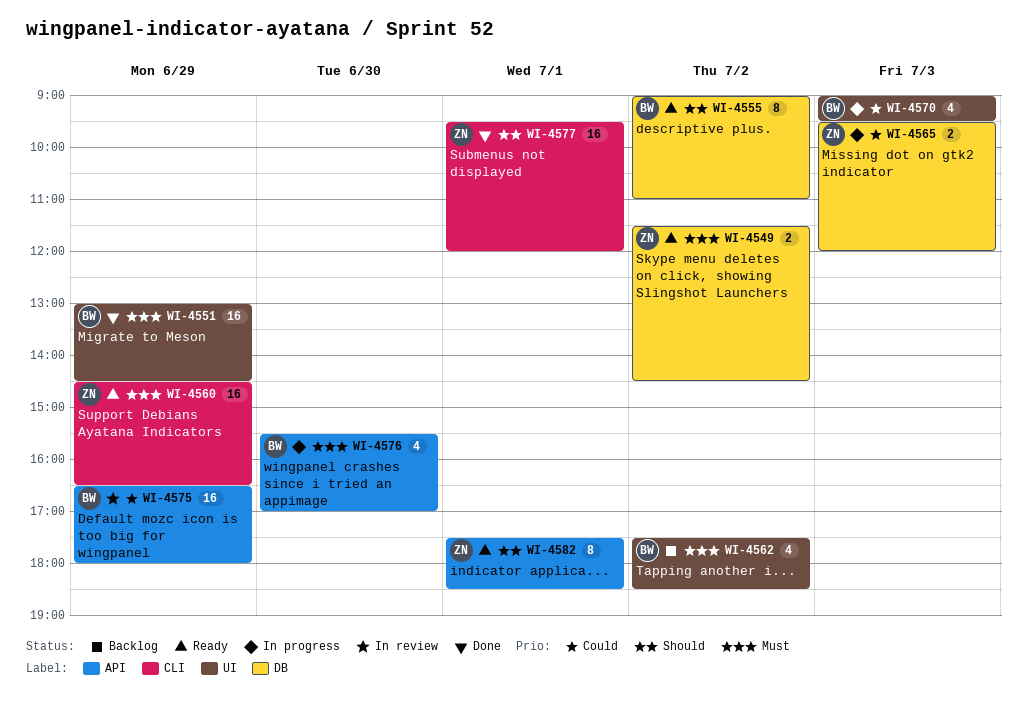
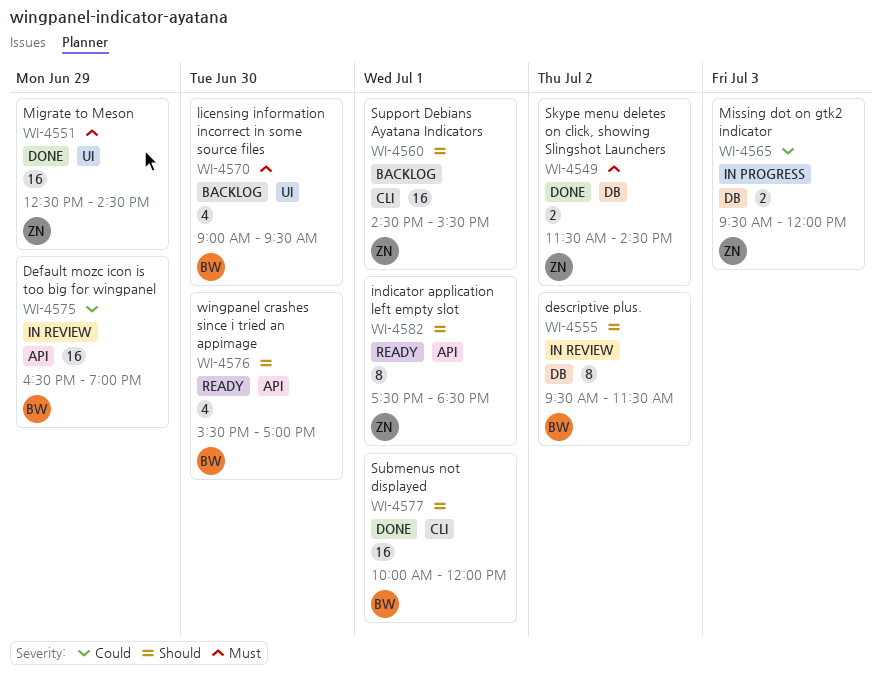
WI-4549, status: Ready -> Done
WI-4551, owner: BW -> ZN
WI-4551, begins: 13:00 -> 12:30
WI-4555, status: Ready -> In review
WI-4555, begins: 09:00 -> 09:30
WI-4555, ends: 11:00 -> 11:30
WI-4560, status: Ready -> Backlog
WI-4560, priority: Must -> Should
WI-4560, day: Jun 29 -> Jul 1
WI-4560, ends: 16:30 -> 15:30
WI-4562: present -> none
WI-4570, status: In progress -> Backlog
WI-4570, priority: Could -> Must
WI-4570, day: Jul 3 -> Jun 30
WI-4575, ends: 18:00 -> 19:00
WI-4576, status: In progress -> Ready
WI-4576, priority: Must -> Should
WI-4577, owner: ZN -> BW
WI-4577, begins: 09:30 -> 10:00

